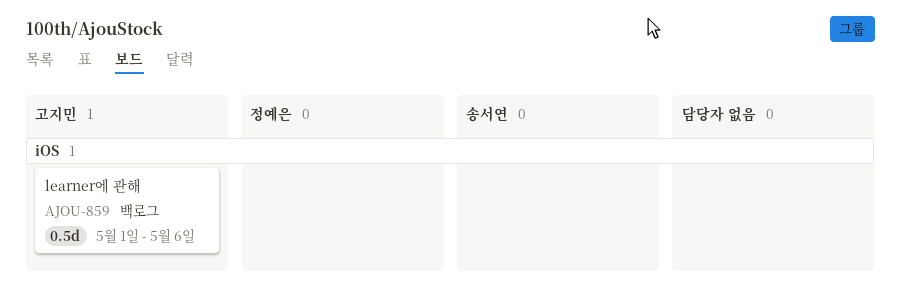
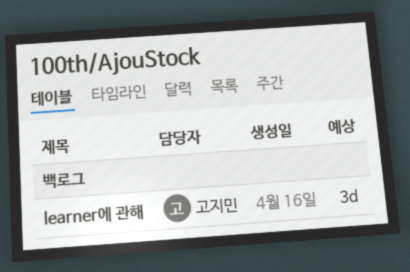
learner에 관해, estimate: 0.5d -> 3d

